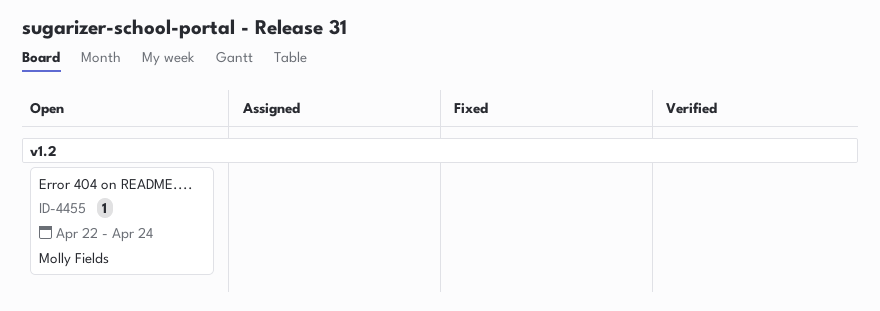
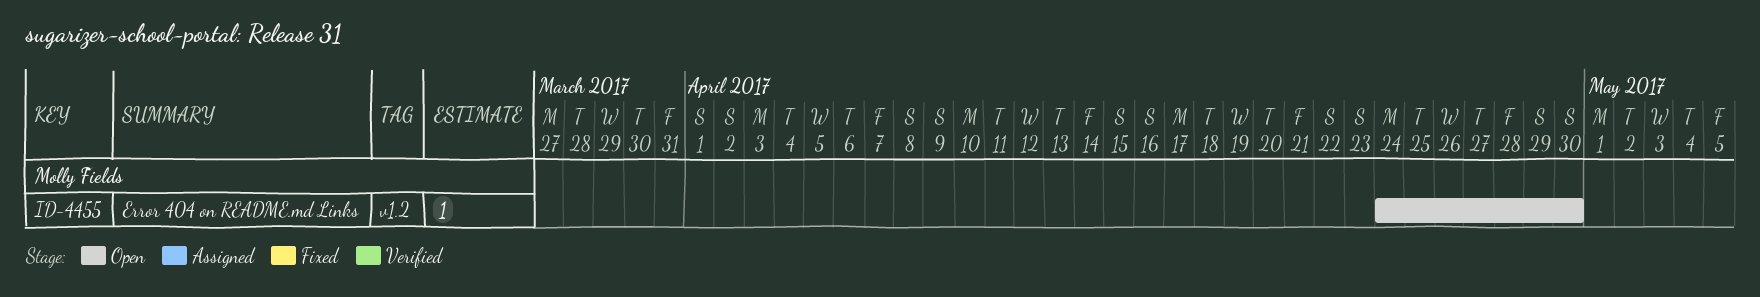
ID-4455, start: Apr 22 -> Apr 24
ID-4455, due: Apr 24 -> Apr 30

